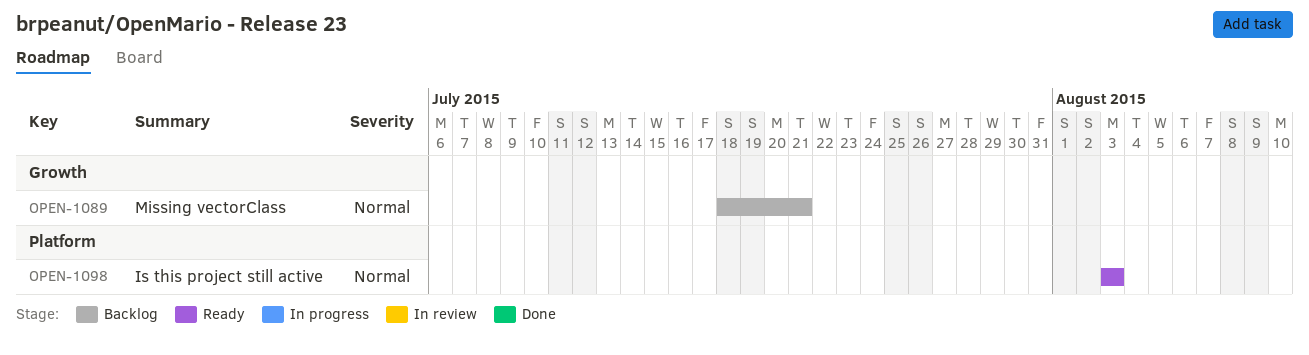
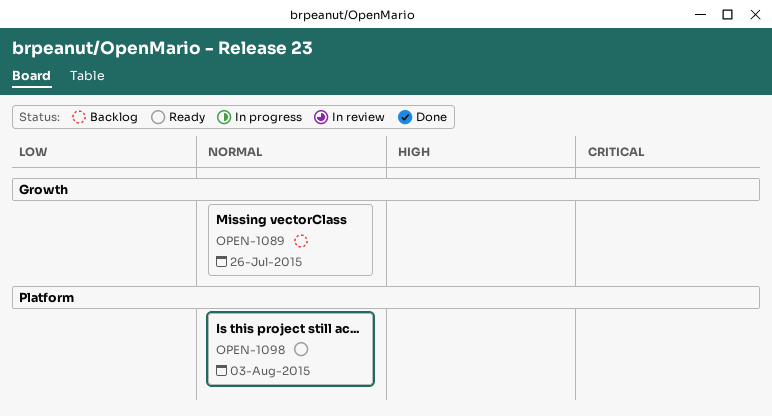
OPEN-1089, due: Jul 21 -> Jul 26

